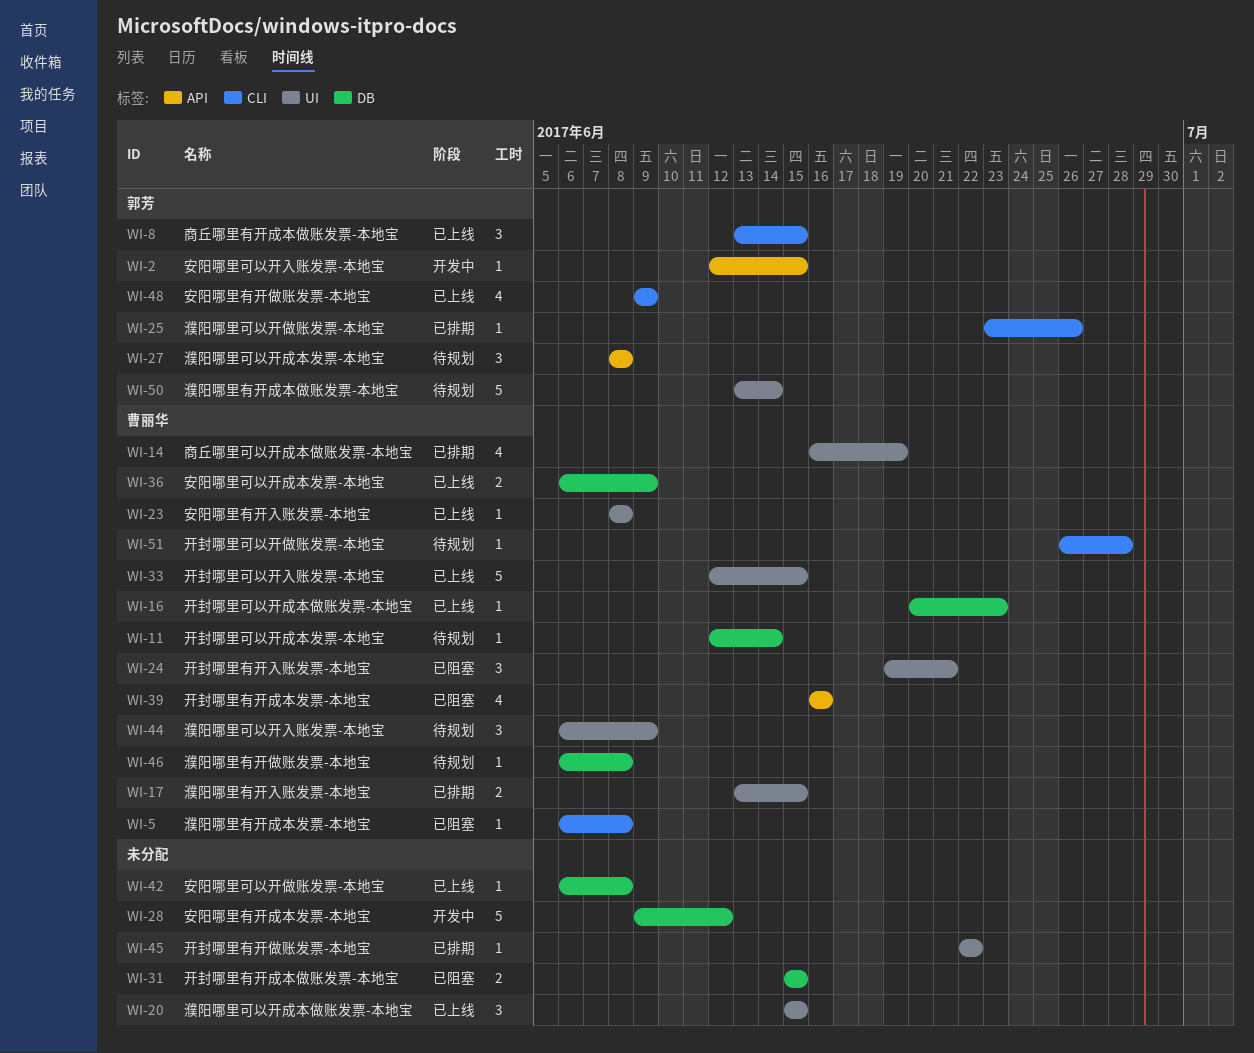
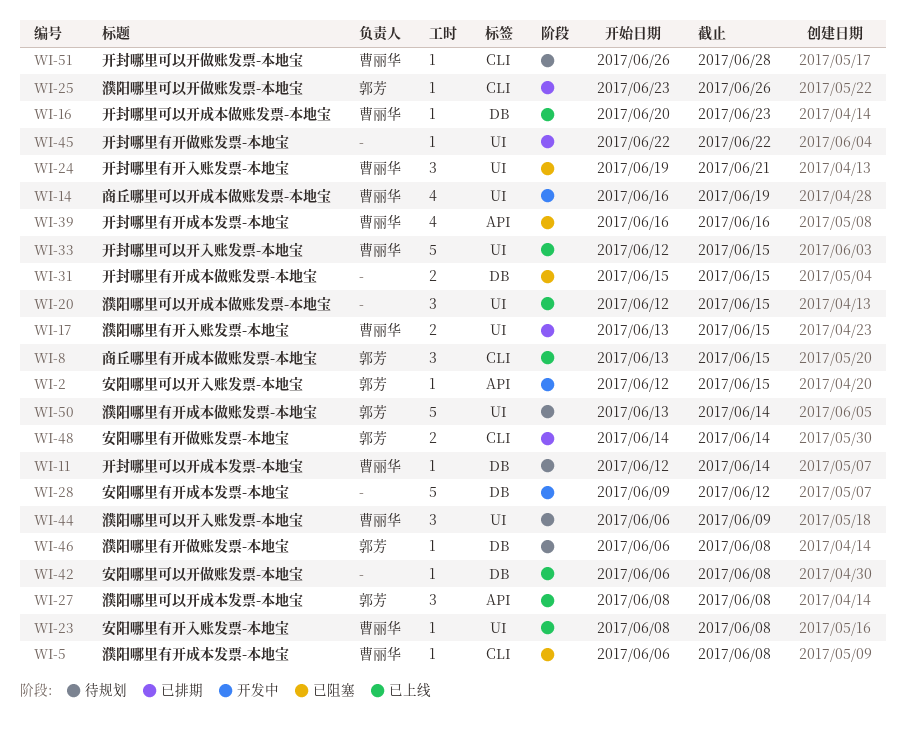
WI-14, status: 已排期 -> 开发中
WI-20, start: Jun 15 -> Jun 12
WI-27, status: 待规划 -> 已上线
WI-36: present -> none
WI-46, owner: 曹丽华 -> 郭芳
WI-48, status: 已上线 -> 已排期
WI-48, estimate: 4 -> 2
WI-48, start: Jun 9 -> Jun 14
WI-48, due: Jun 9 -> Jun 14

